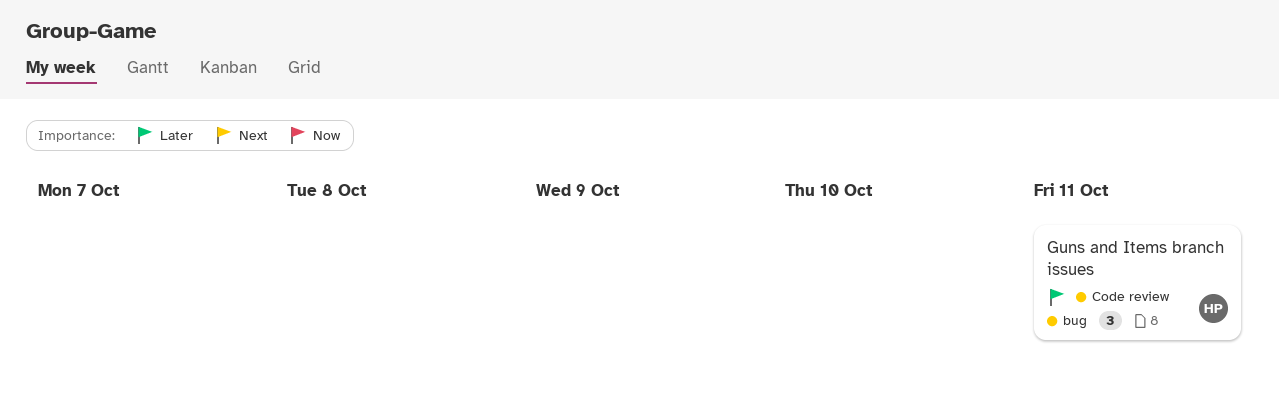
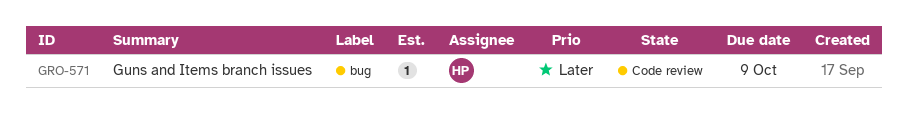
Guns and Items branch issues, estimate: 3 -> 1
Guns and Items branch issues, due: Oct 11 -> Oct 9

